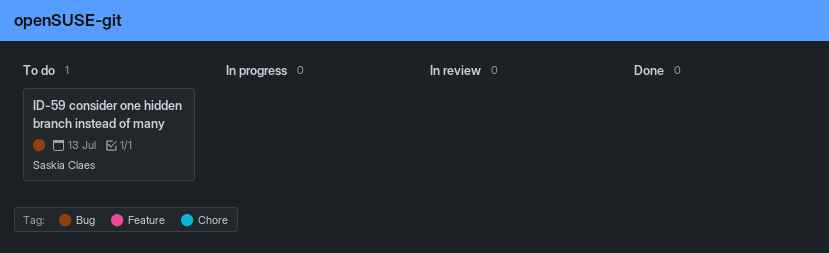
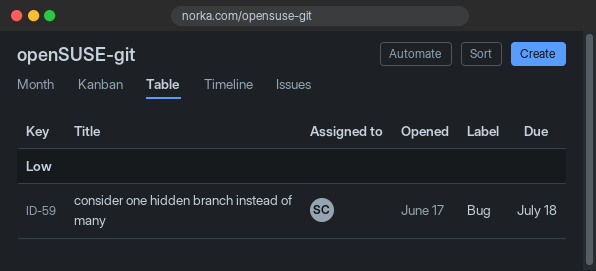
ID-59, due: Jul 13 -> Jul 18

